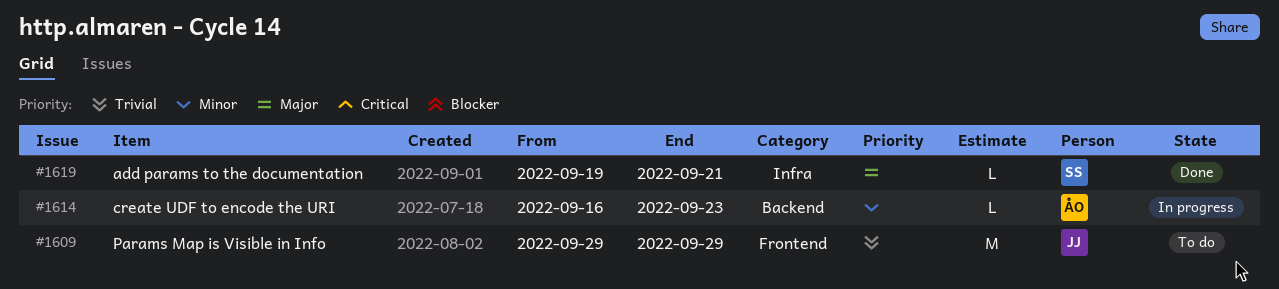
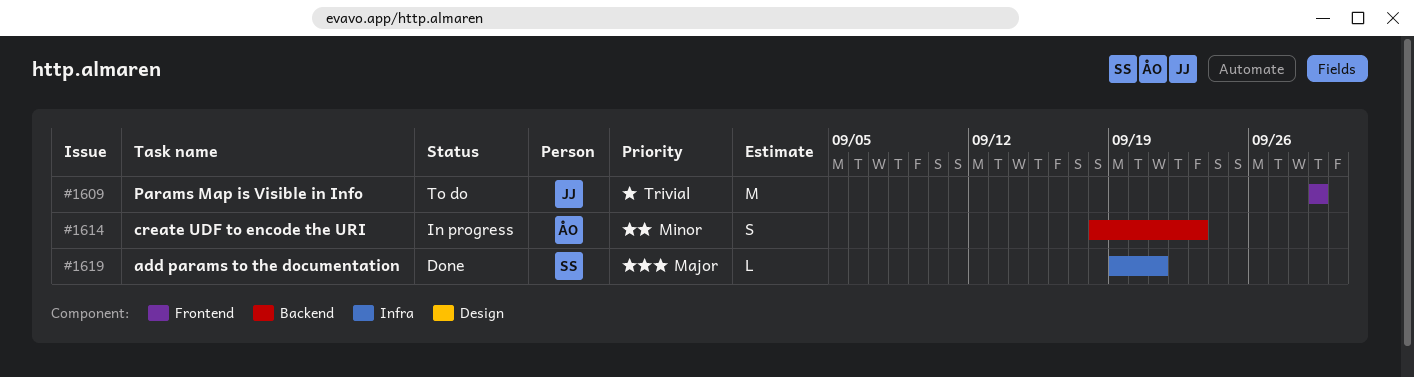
#1614, estimate: L -> S
#1614, start: Sep 16 -> Sep 18

